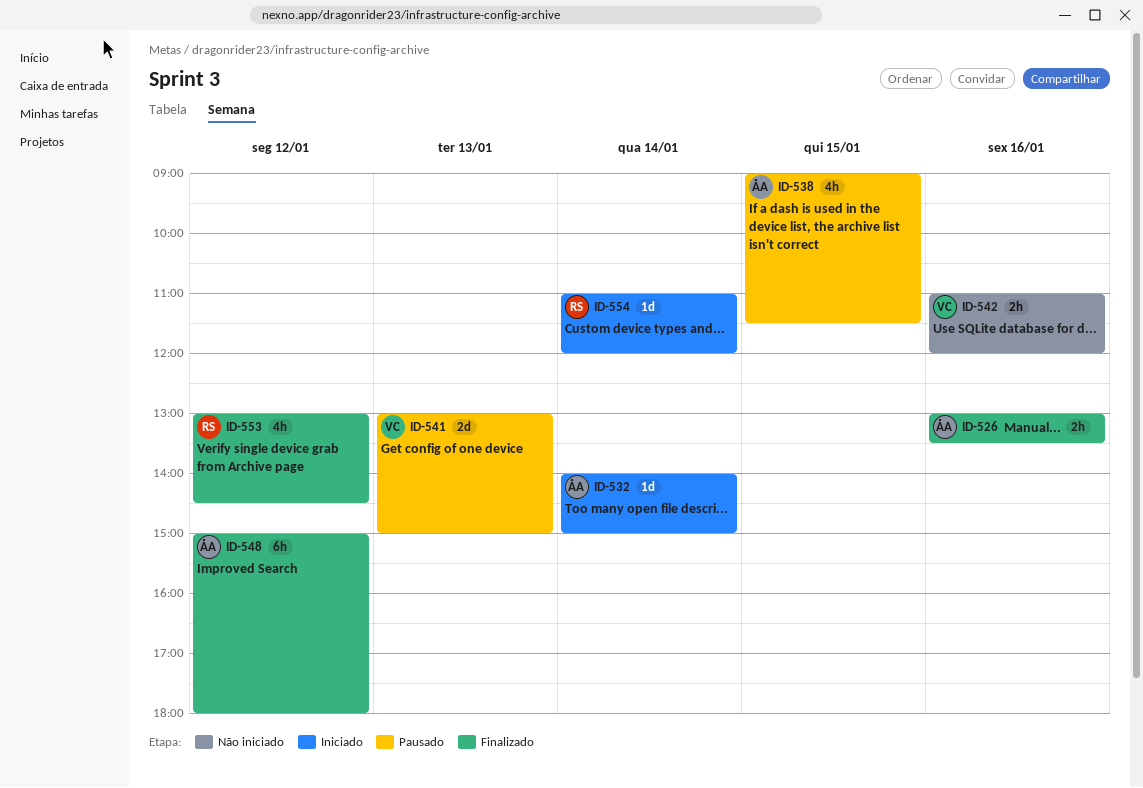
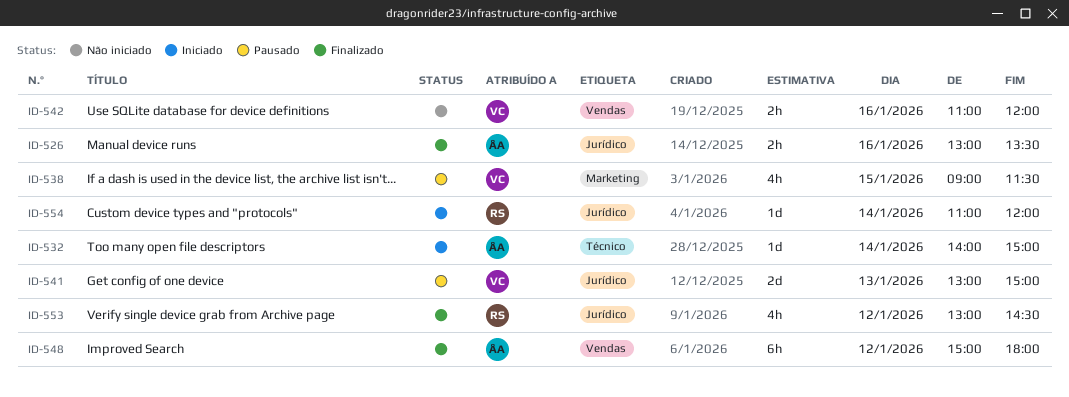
ID-538, owner: ÅA -> VC

